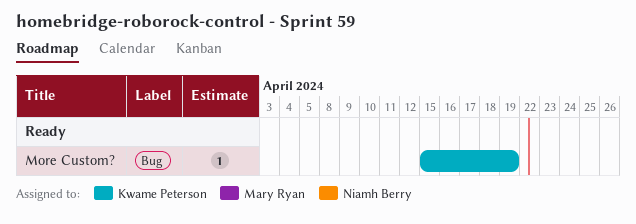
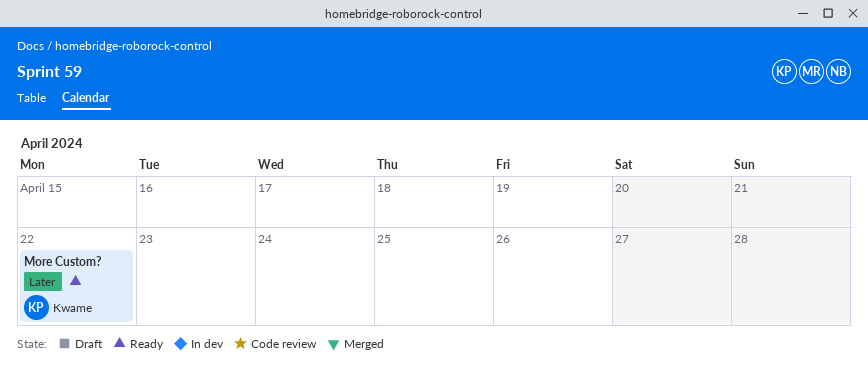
More Custom?, due: Apr 19 -> Apr 22

